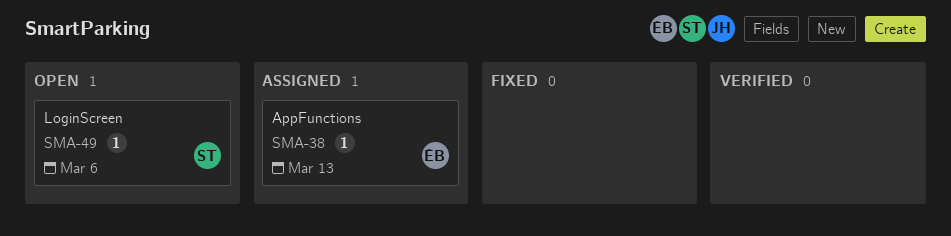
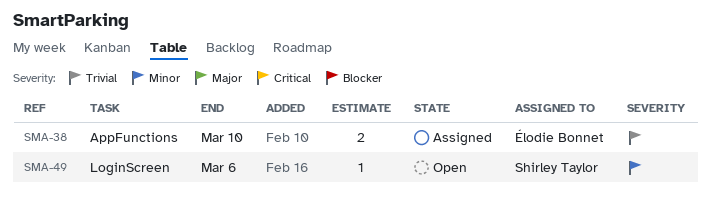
SMA-38, estimate: 1 -> 2
SMA-38, due: Mar 13 -> Mar 10

